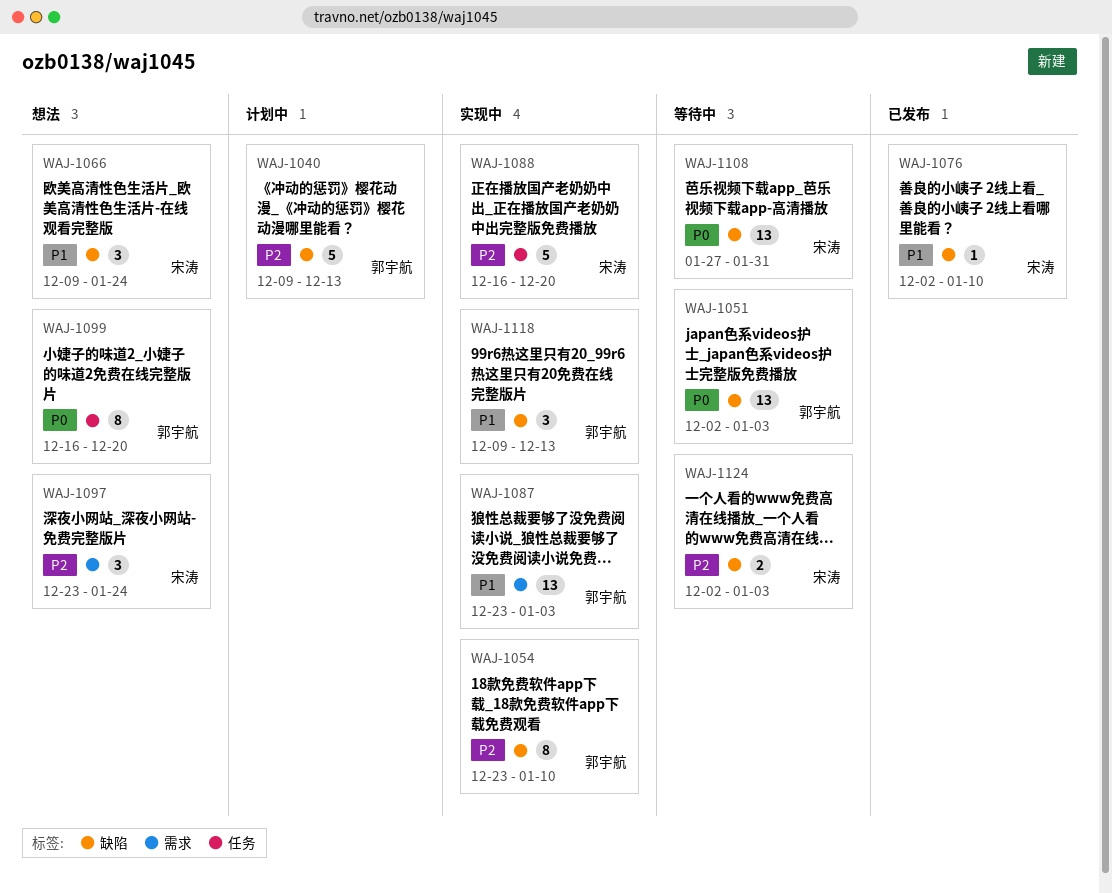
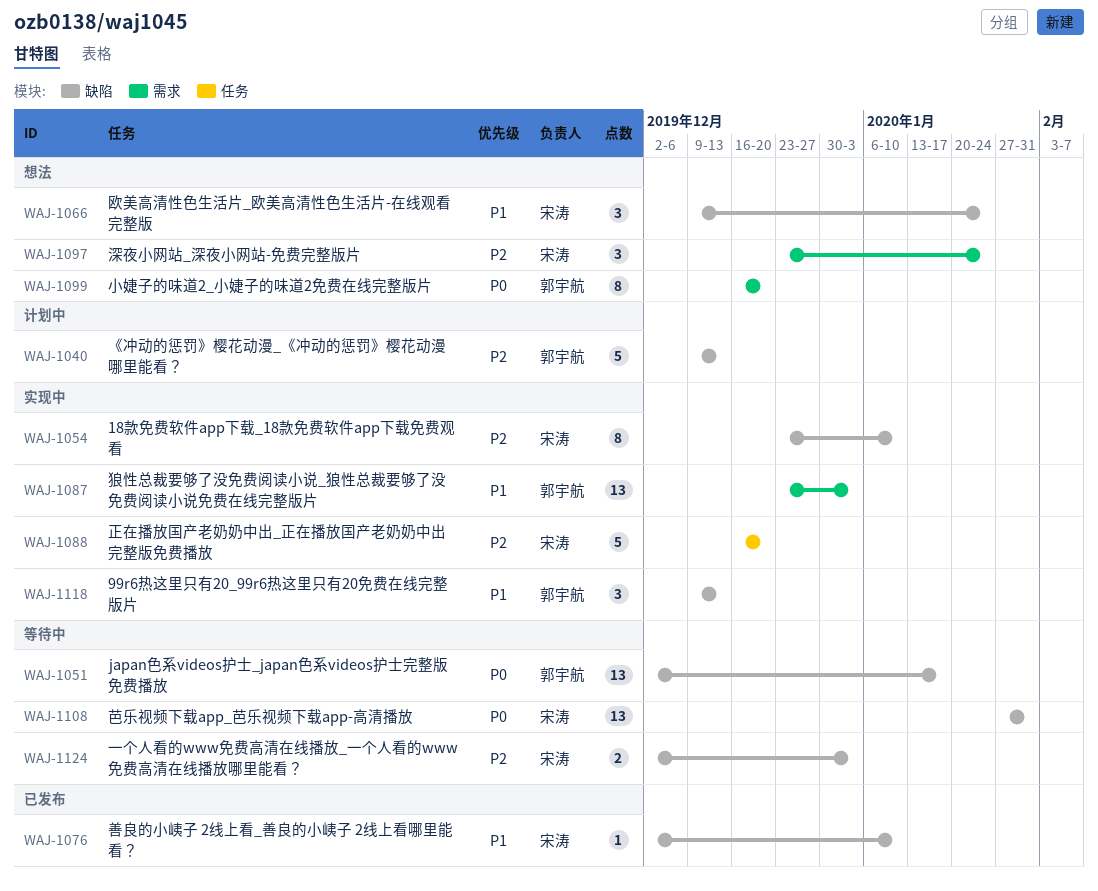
WAJ-1051, due: Jan 3 -> Jan 17
WAJ-1054, owner: 郭宇航 -> 宋涛
WAJ-1099, label: 任务 -> 需求

